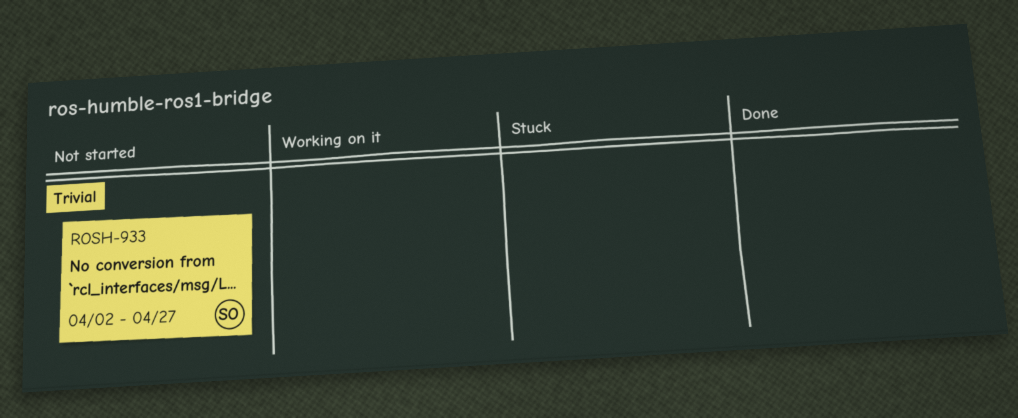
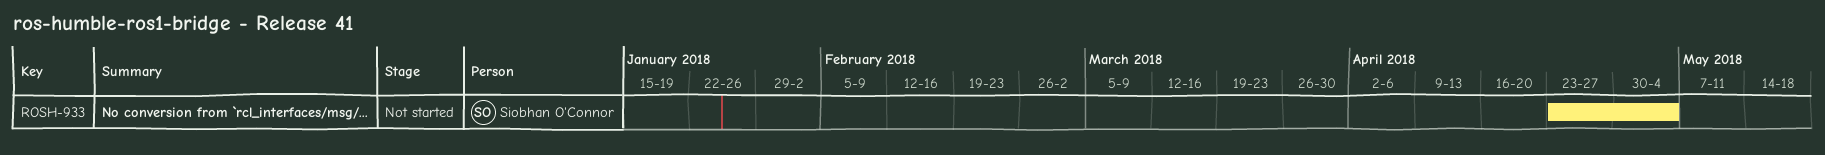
ROSH-933, start: Apr 2 -> Apr 23
ROSH-933, due: Apr 27 -> May 4

